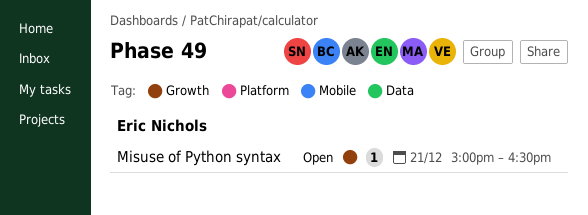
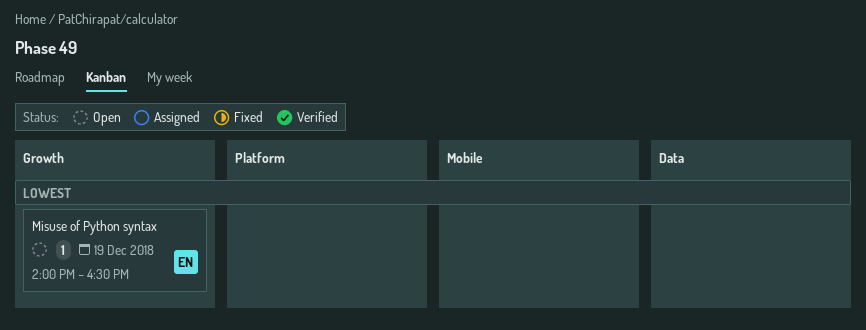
Misuse of Python syntax, day: Dec 21 -> Dec 19
Misuse of Python syntax, begins: 15:00 -> 14:00

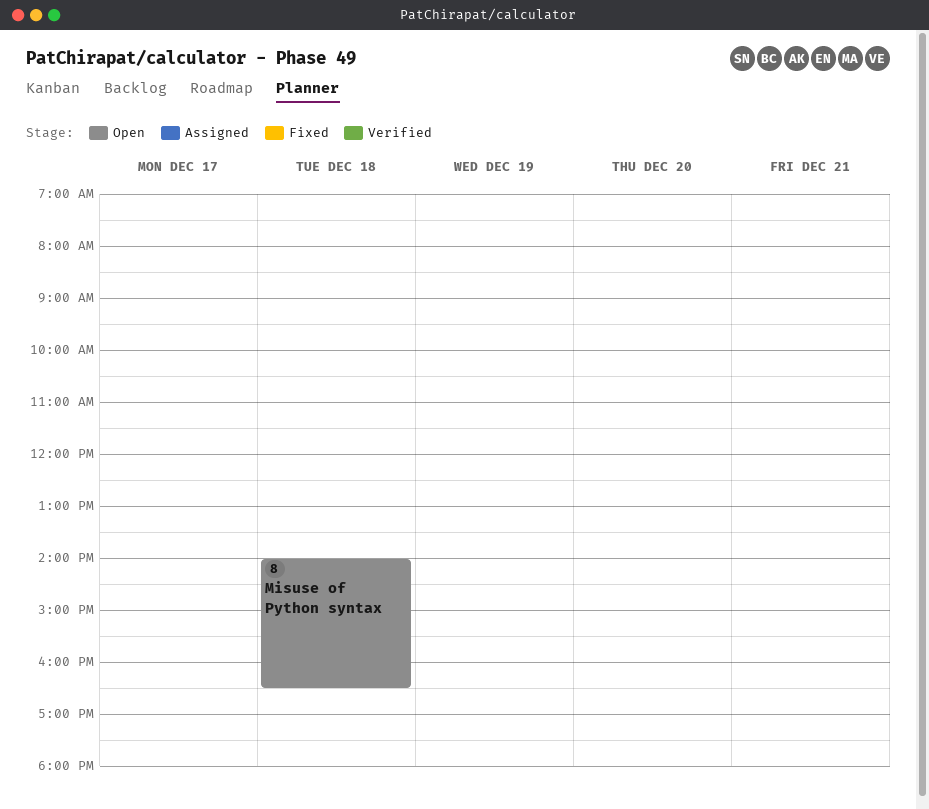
Misuse of Python syntax, estimate: 1 -> 8
Misuse of Python syntax, day: Dec 19 -> Dec 18

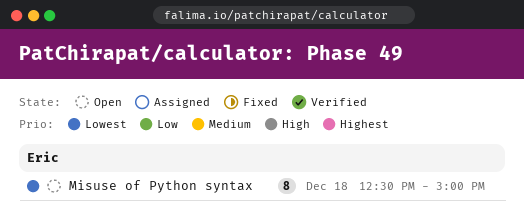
Misuse of Python syntax, begins: 14:00 -> 12:30
Misuse of Python syntax, ends: 16:30 -> 15:00

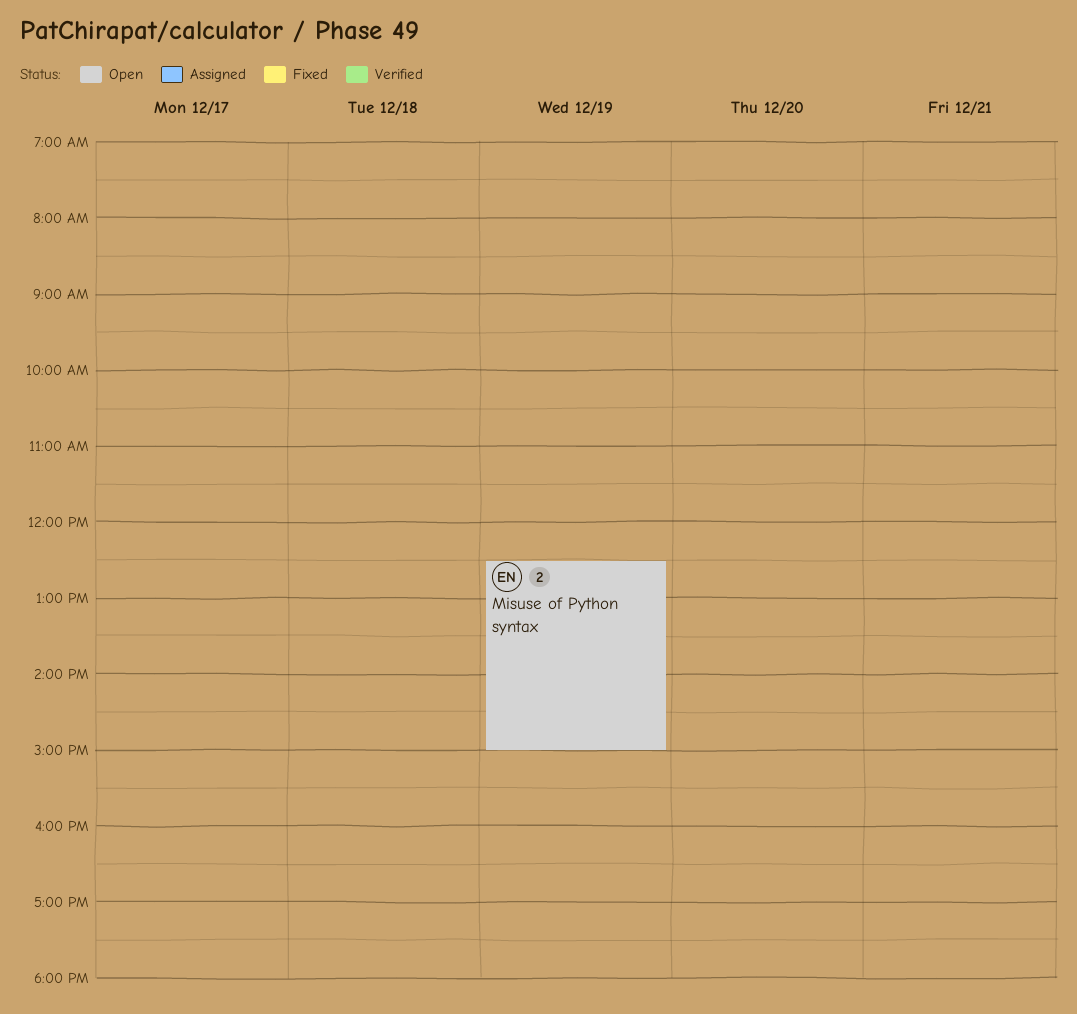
Misuse of Python syntax, estimate: 8 -> 2
Misuse of Python syntax, day: Dec 18 -> Dec 19

